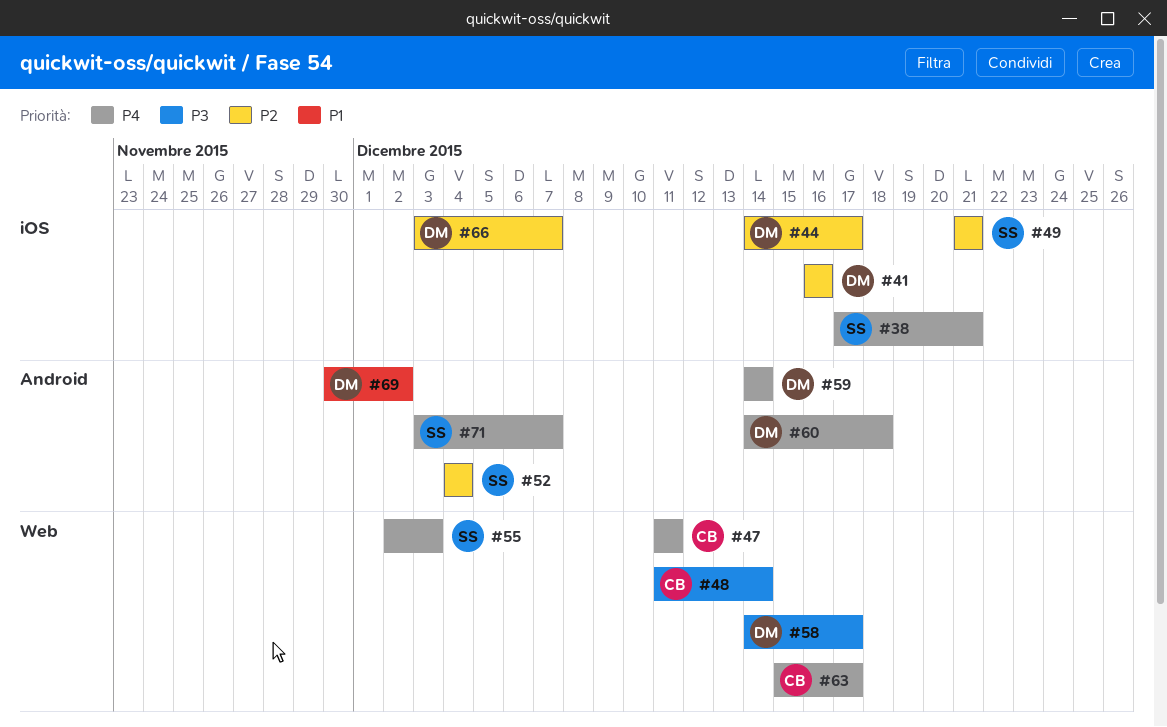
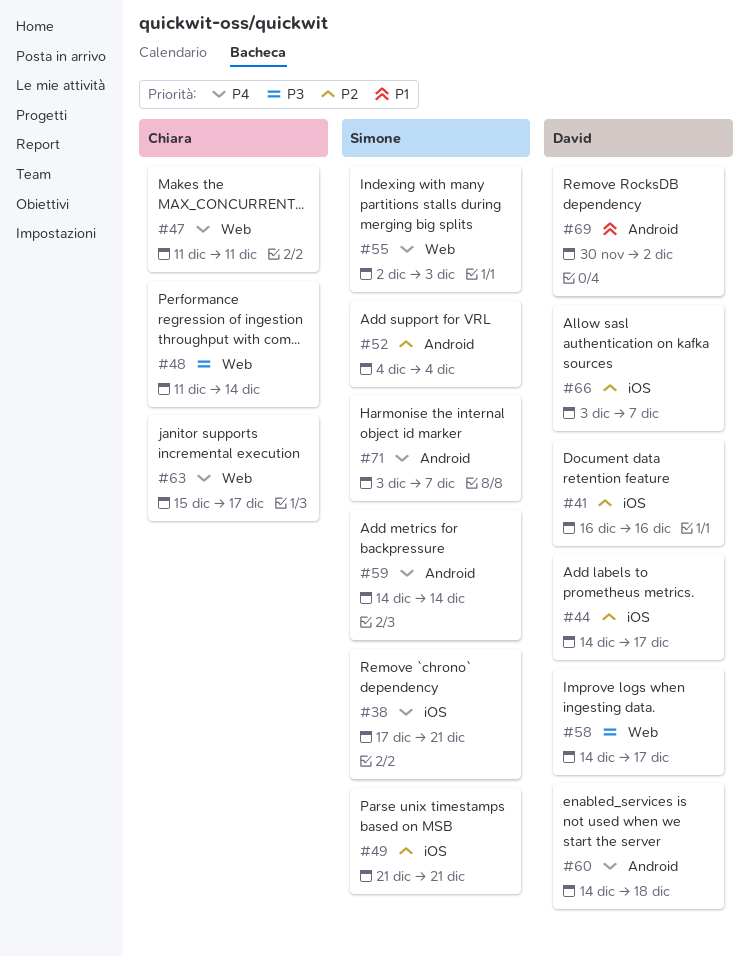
#59, owner: David -> Simone

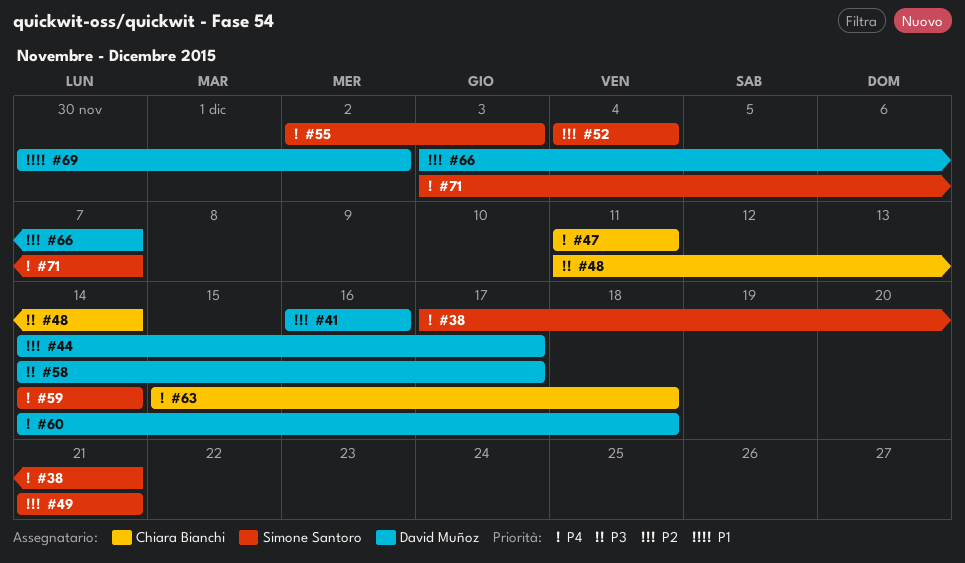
#63, due: Dec 17 -> Dec 18

